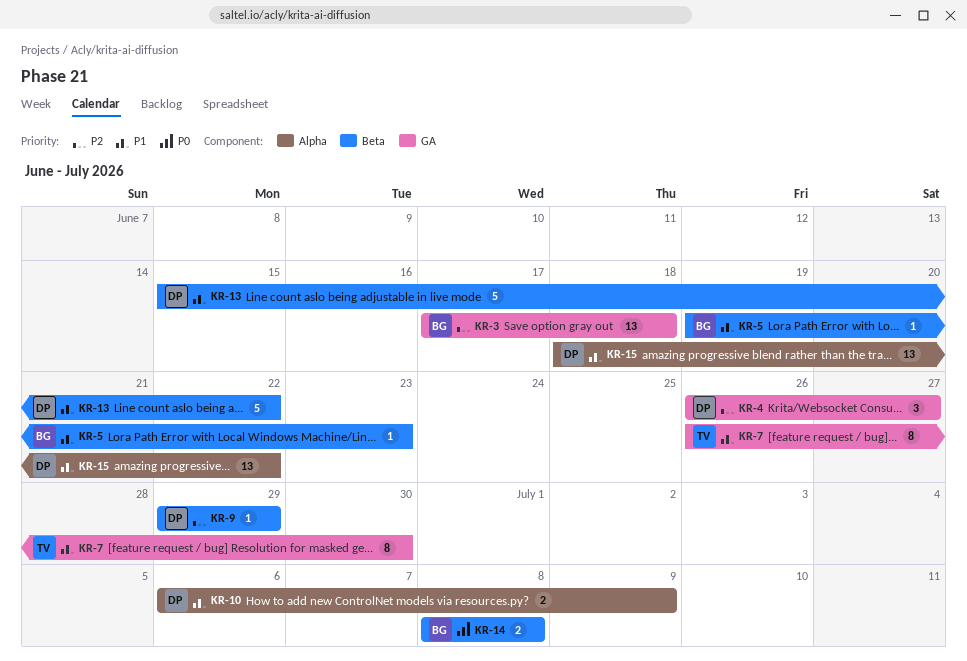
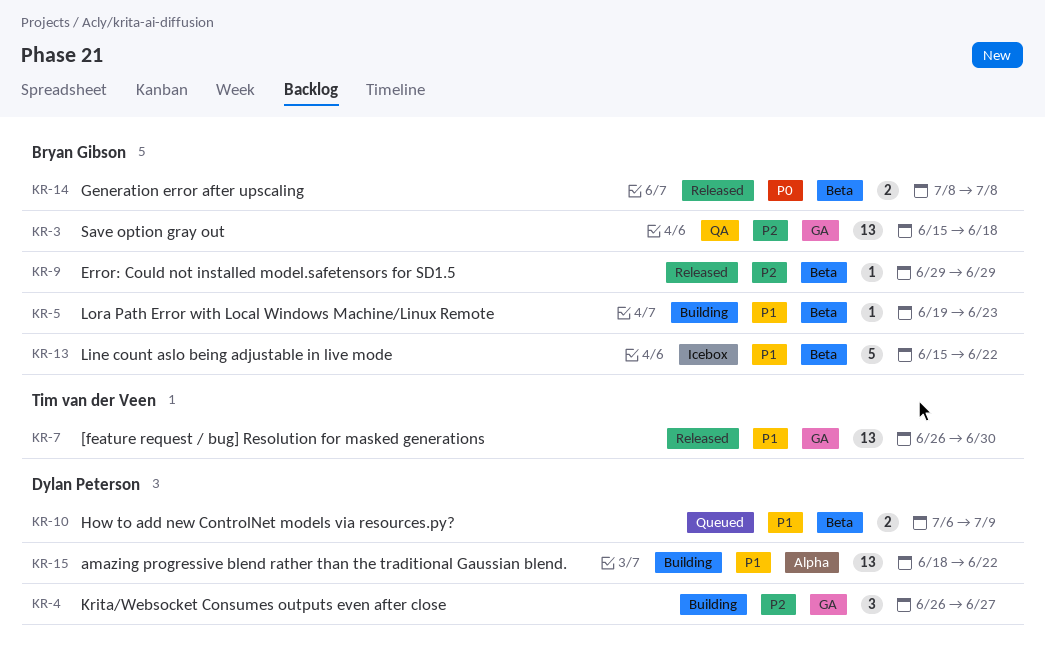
KR-3, start: Jun 17 -> Jun 15
KR-7, estimate: 8 -> 13
KR-9, owner: Dylan Peterson -> Bryan Gibson
KR-10, label: Alpha -> Beta
KR-13, owner: Dylan Peterson -> Bryan Gibson

